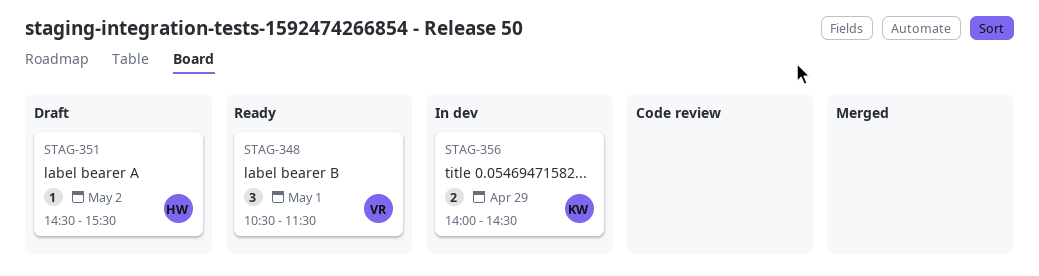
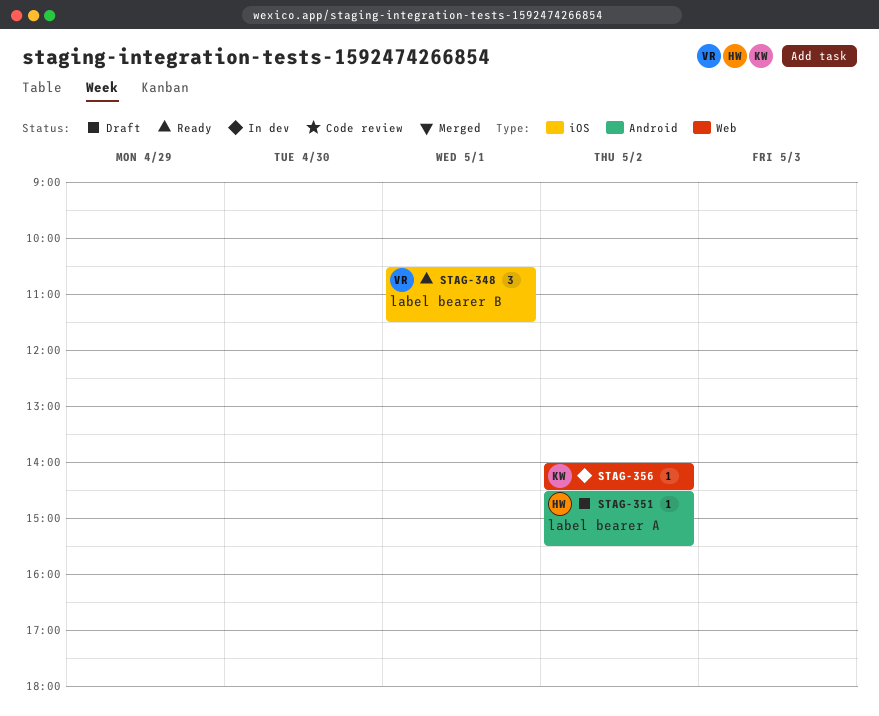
STAG-356, estimate: 2 -> 1
STAG-356, day: Apr 29 -> May 2

